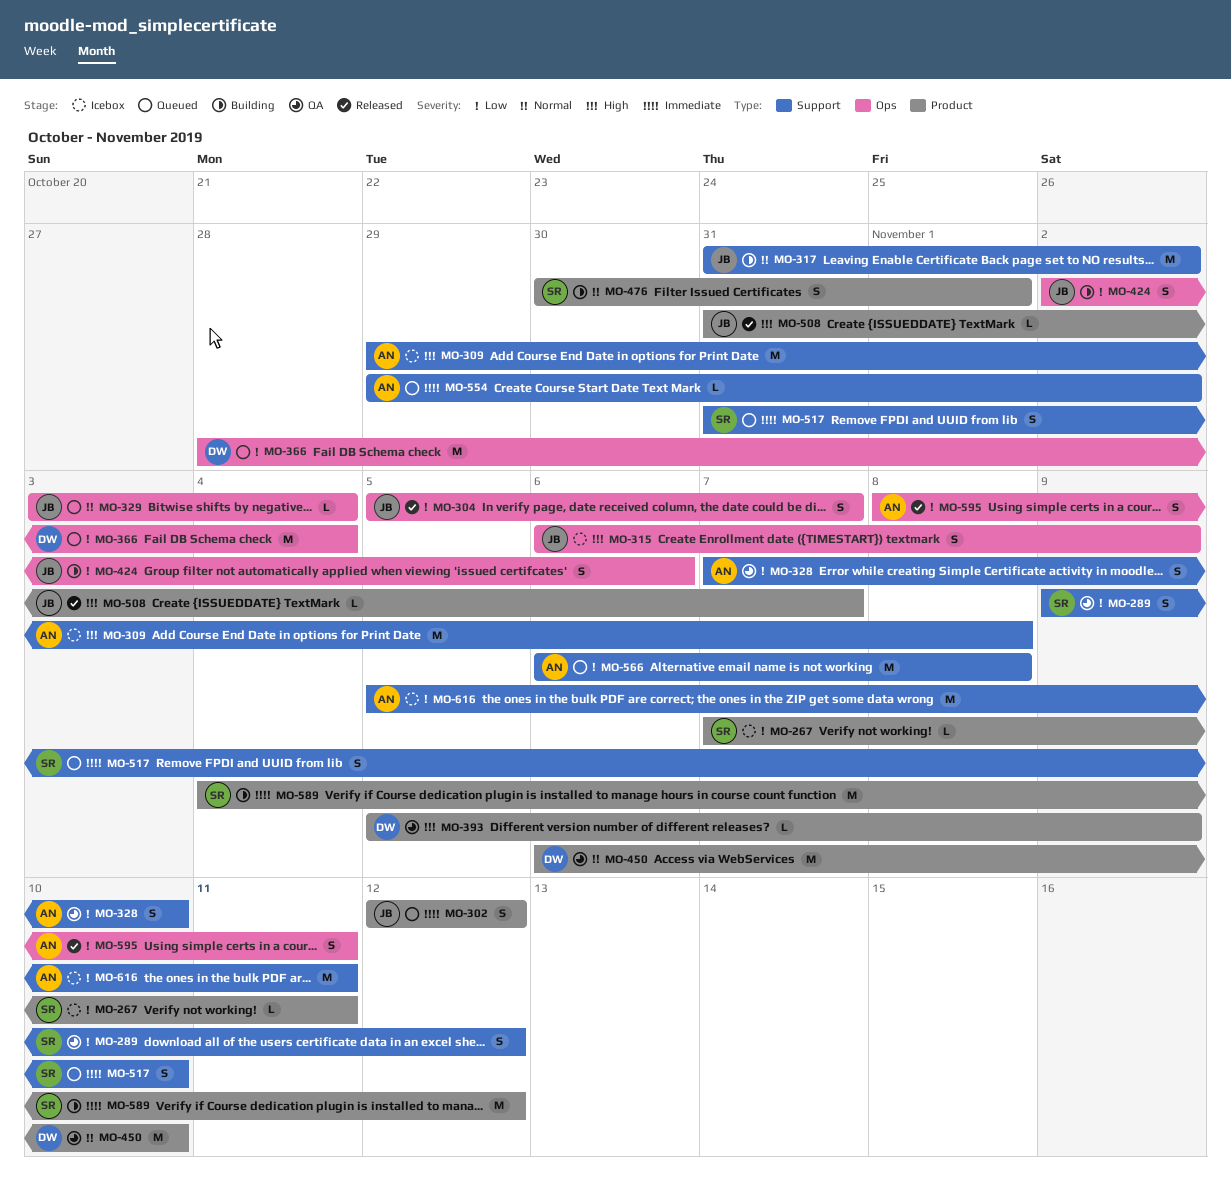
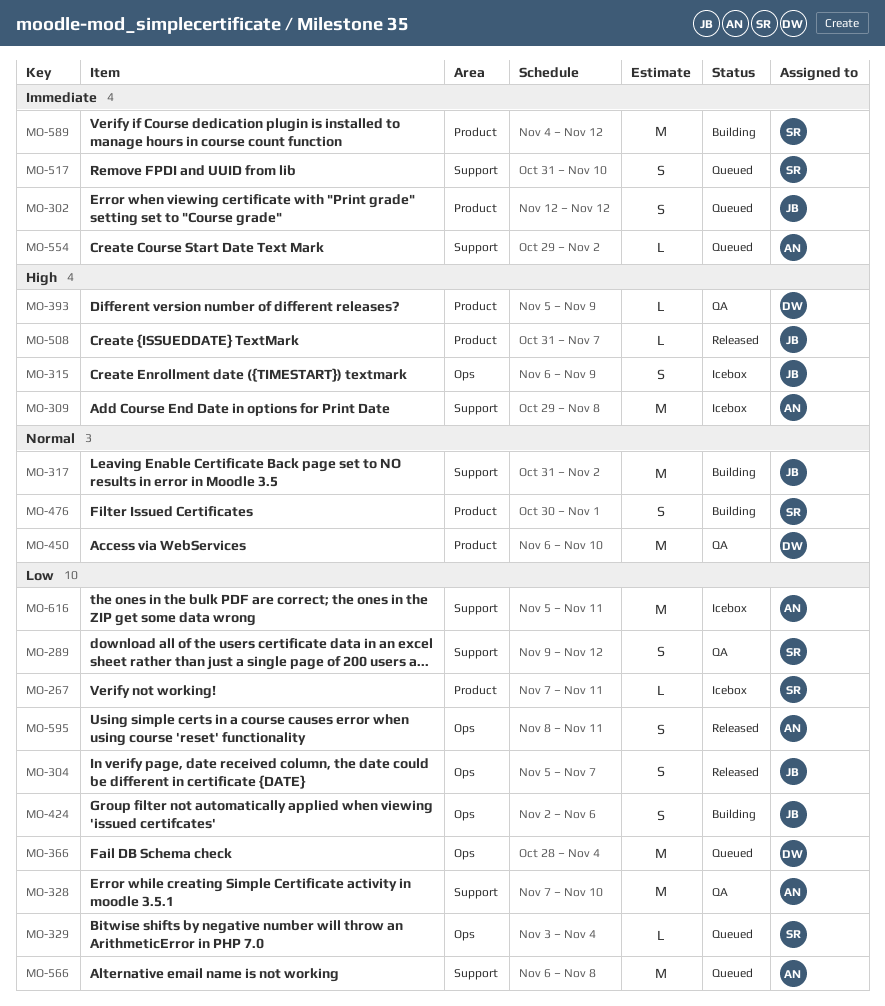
MO-328, estimate: S -> M
MO-329, owner: JB -> SR
MO-329, priority: Normal -> Low

